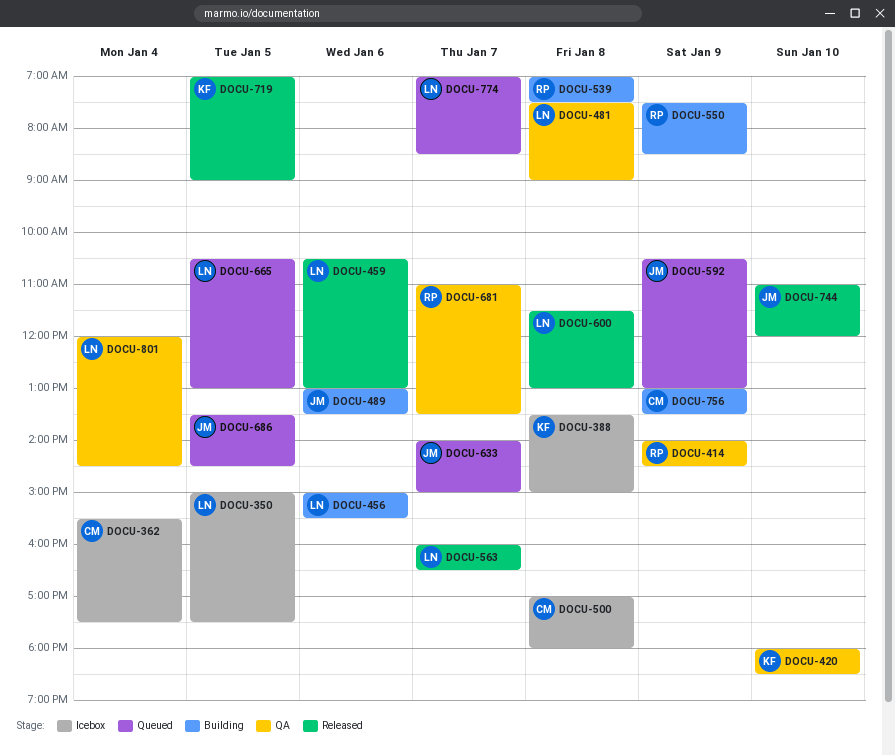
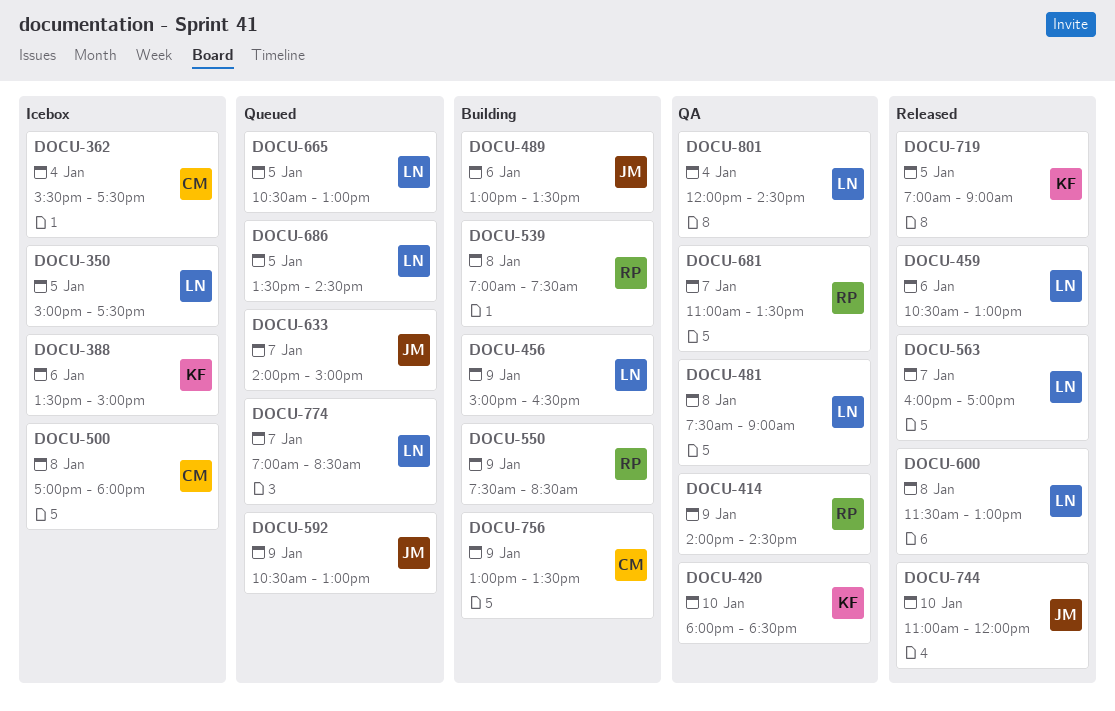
DOCU-388, day: Jan 8 -> Jan 6
DOCU-456, day: Jan 6 -> Jan 9
DOCU-456, ends: 15:30 -> 16:30
DOCU-563, ends: 16:30 -> 17:00
DOCU-686, owner: JM -> LN

